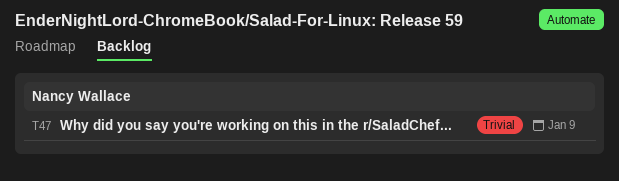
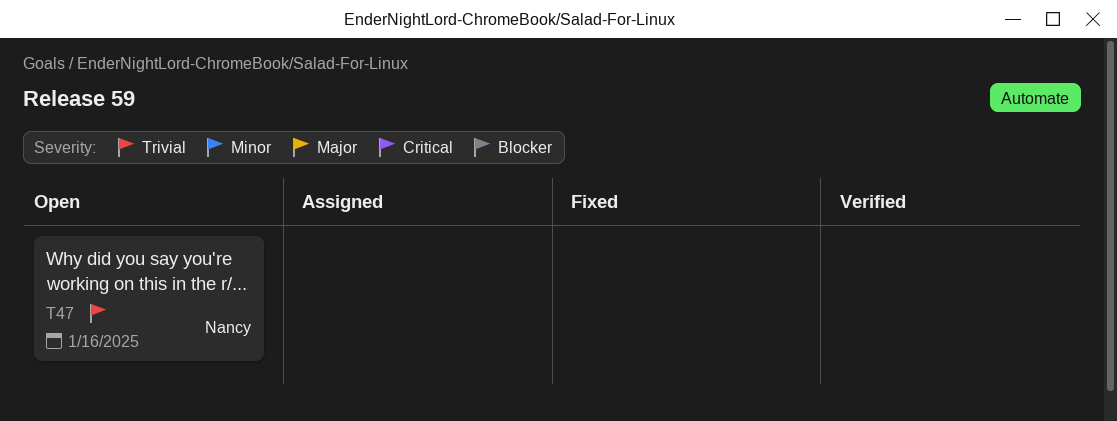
T47, due: Jan 9 -> Jan 16

